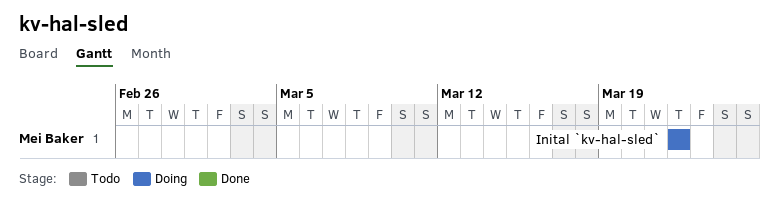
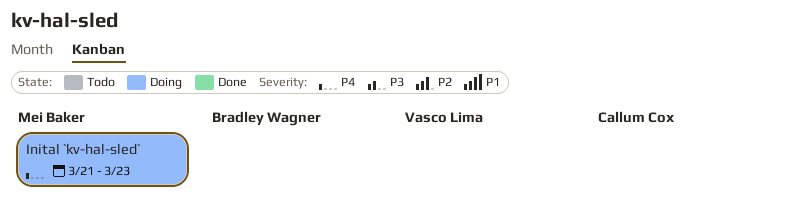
Inital `kv-hal-sled`, start: Mar 22 -> Mar 21
Inital `kv-hal-sled`, due: Mar 22 -> Mar 23

